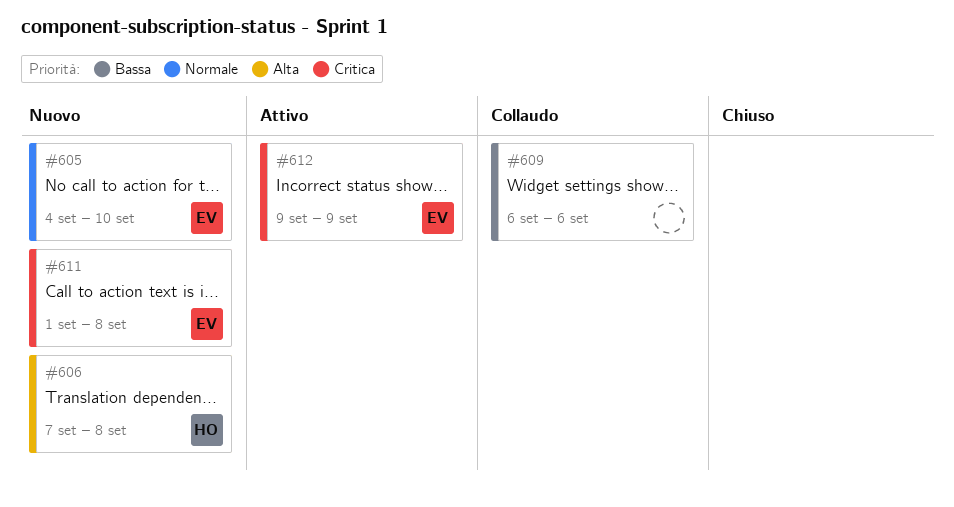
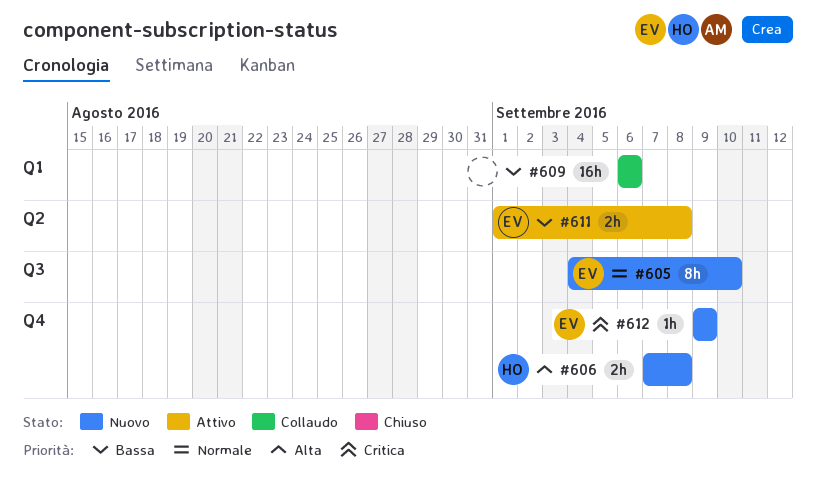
#611, status: Nuovo -> Attivo
#611, priority: Critica -> Bassa
#612, status: Attivo -> Nuovo

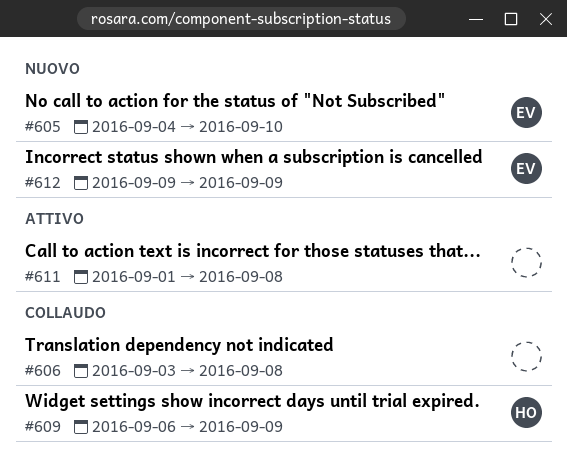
#606, status: Nuovo -> Collaudo
#606, owner: HO -> none
#606, start: Sep 7 -> Sep 3
#609, owner: none -> HO
#609, due: Sep 6 -> Sep 9
#611, owner: EV -> none

